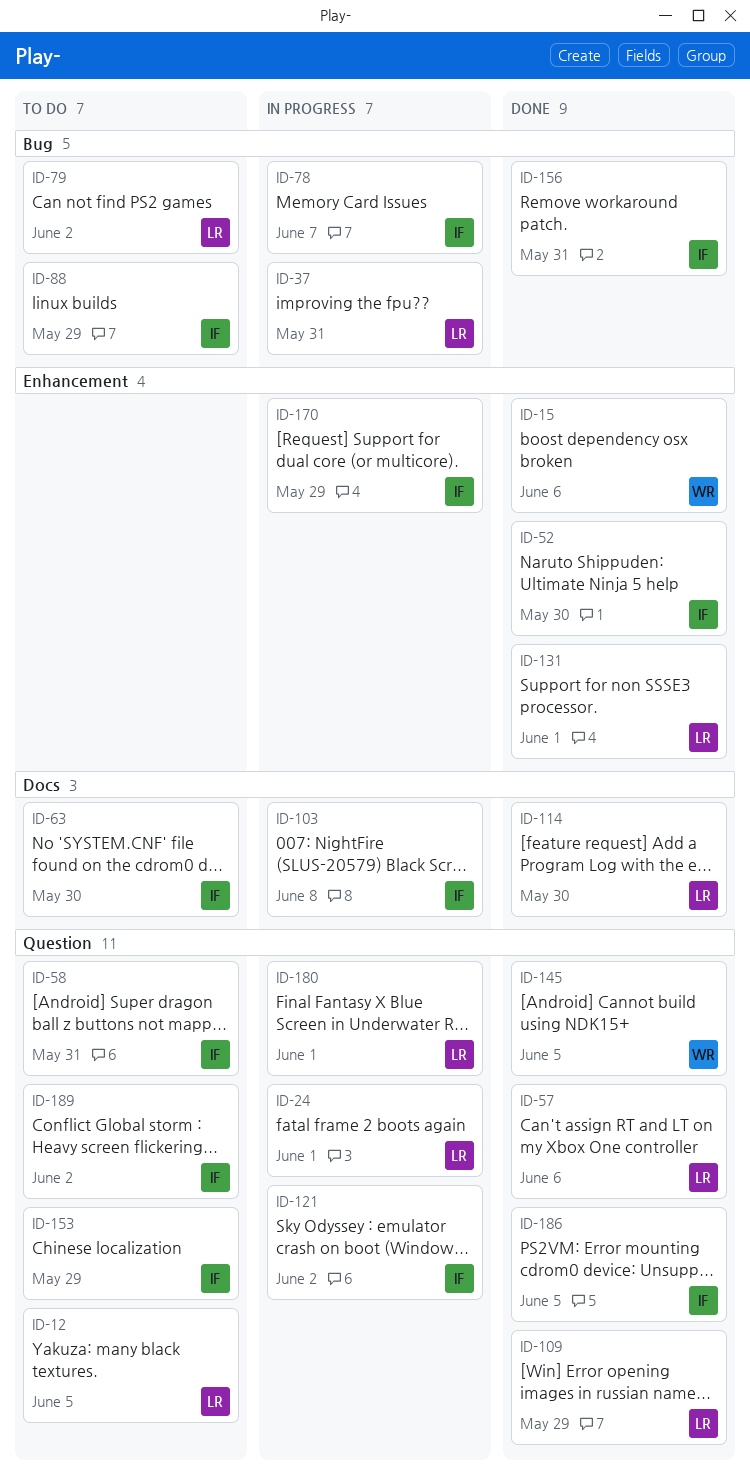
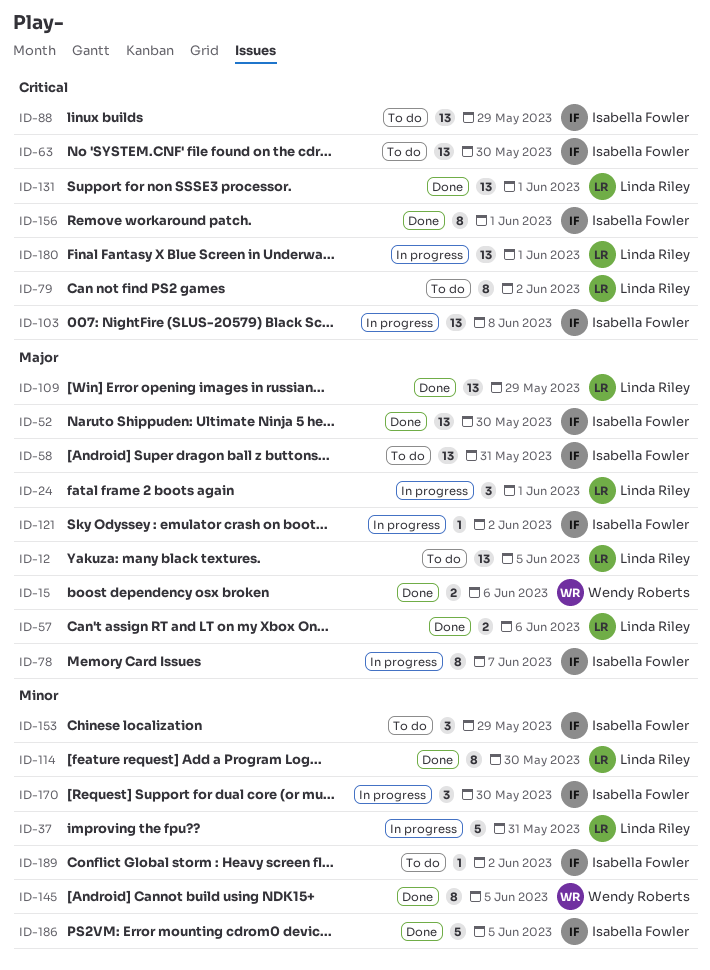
ID-156, due: May 31 -> Jun 1
ID-170, due: May 29 -> May 30

